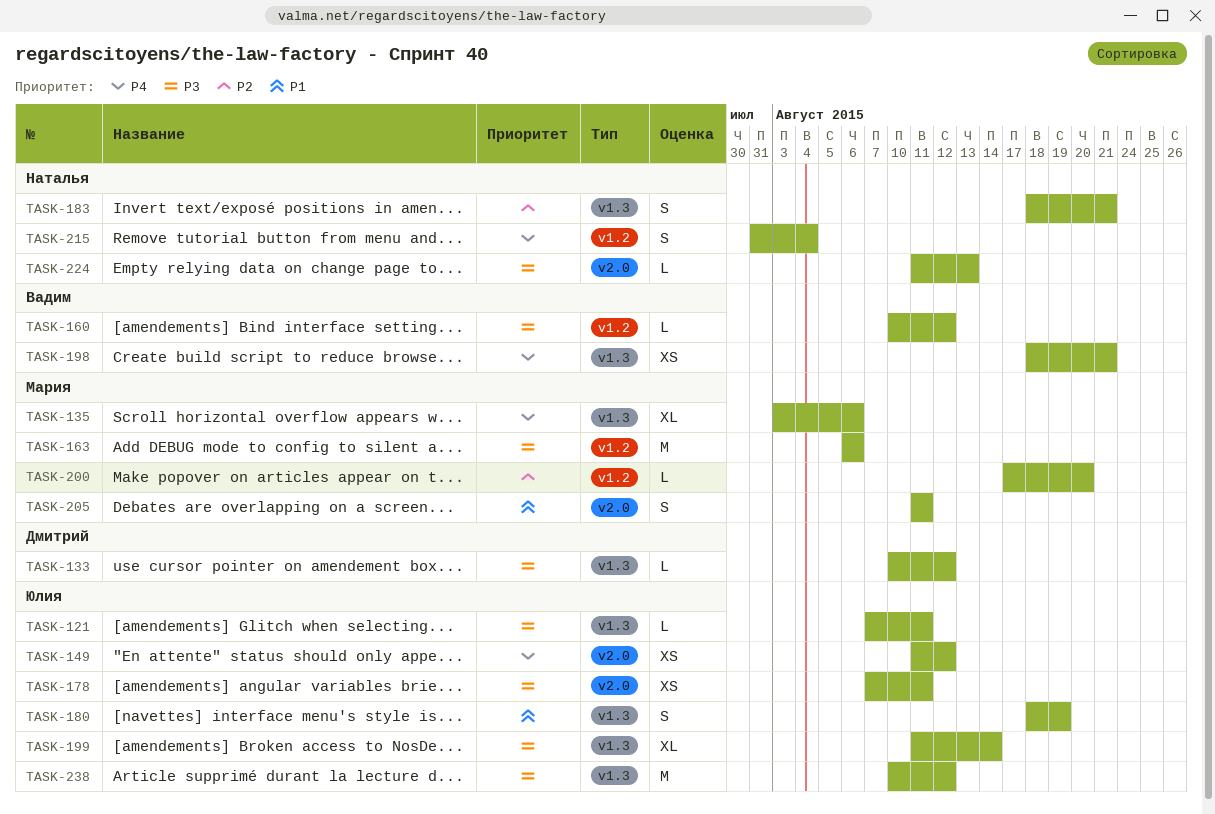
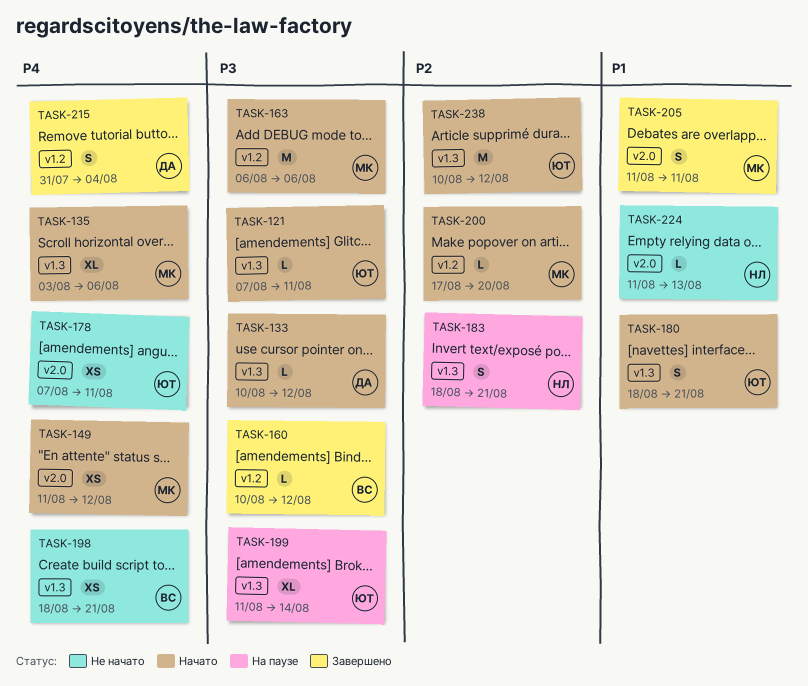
TASK-149, owner: Юлия -> Мария
TASK-178, priority: P3 -> P4
TASK-180, due: Aug 19 -> Aug 21
TASK-215, owner: Наталья -> Дмитрий
TASK-224, priority: P3 -> P1
TASK-238, priority: P3 -> P2

